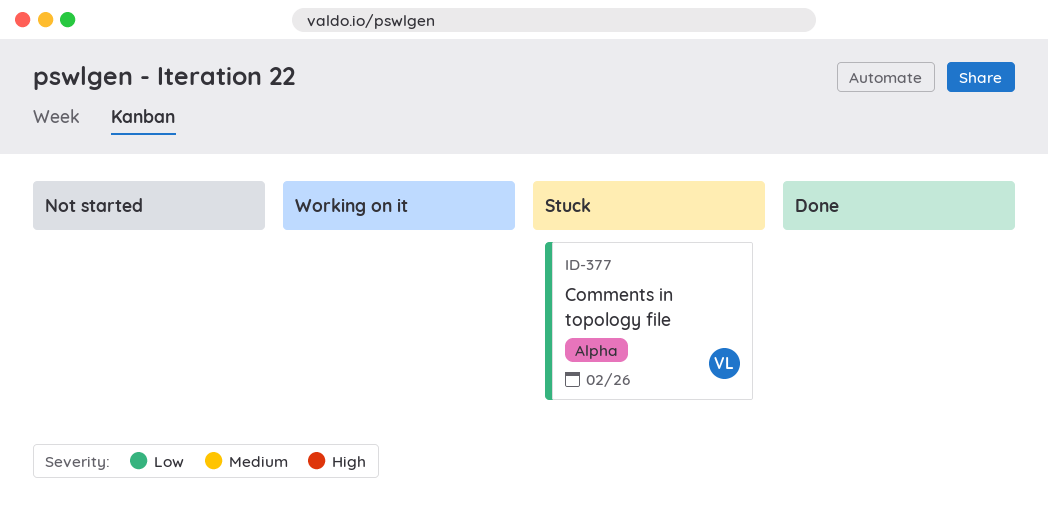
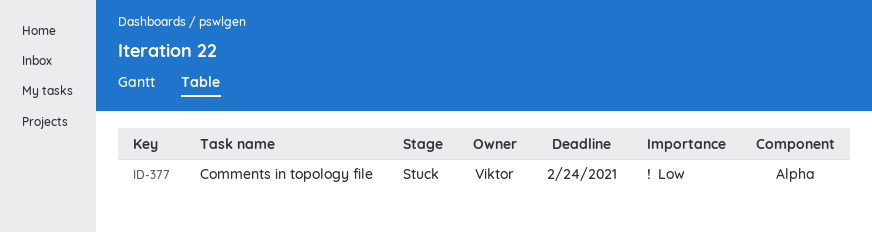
ID-377, due: Feb 26 -> Feb 24

